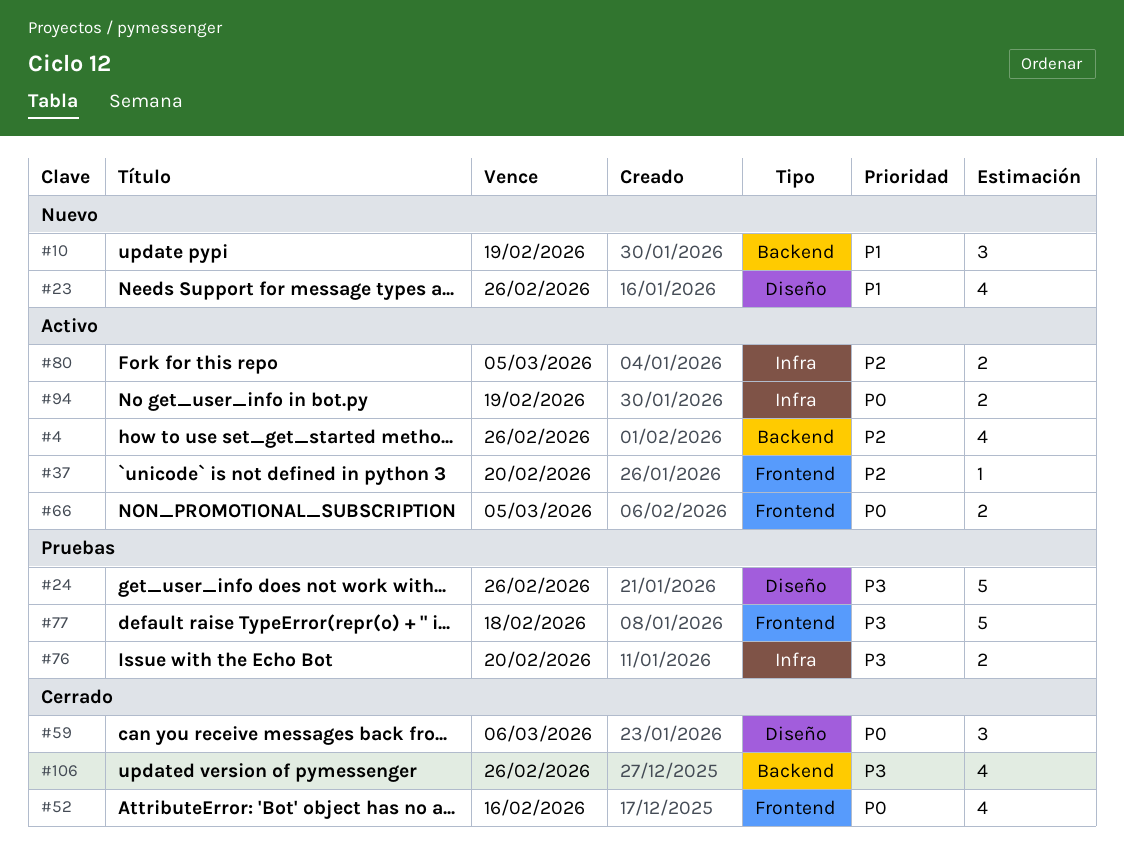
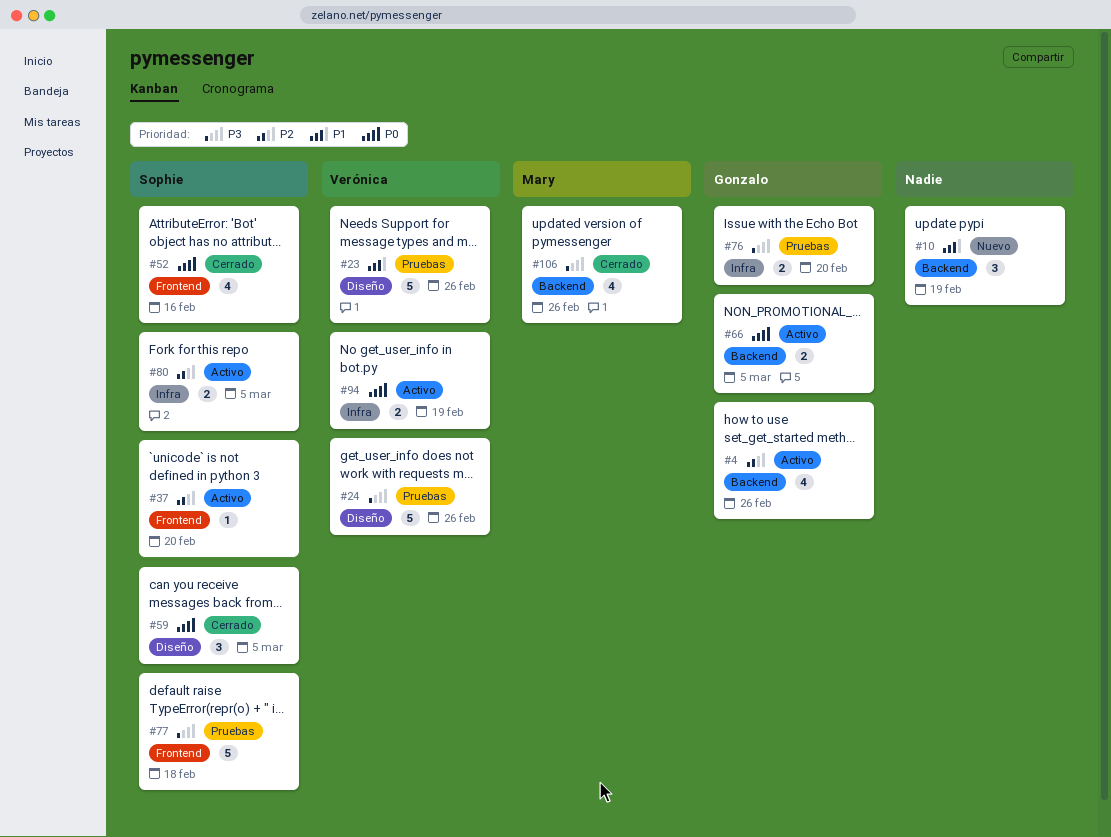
#23, status: Nuevo -> Pruebas
#23, estimate: 4 -> 5
#59, due: Mar 6 -> Mar 5
#66, label: Frontend -> Backend

